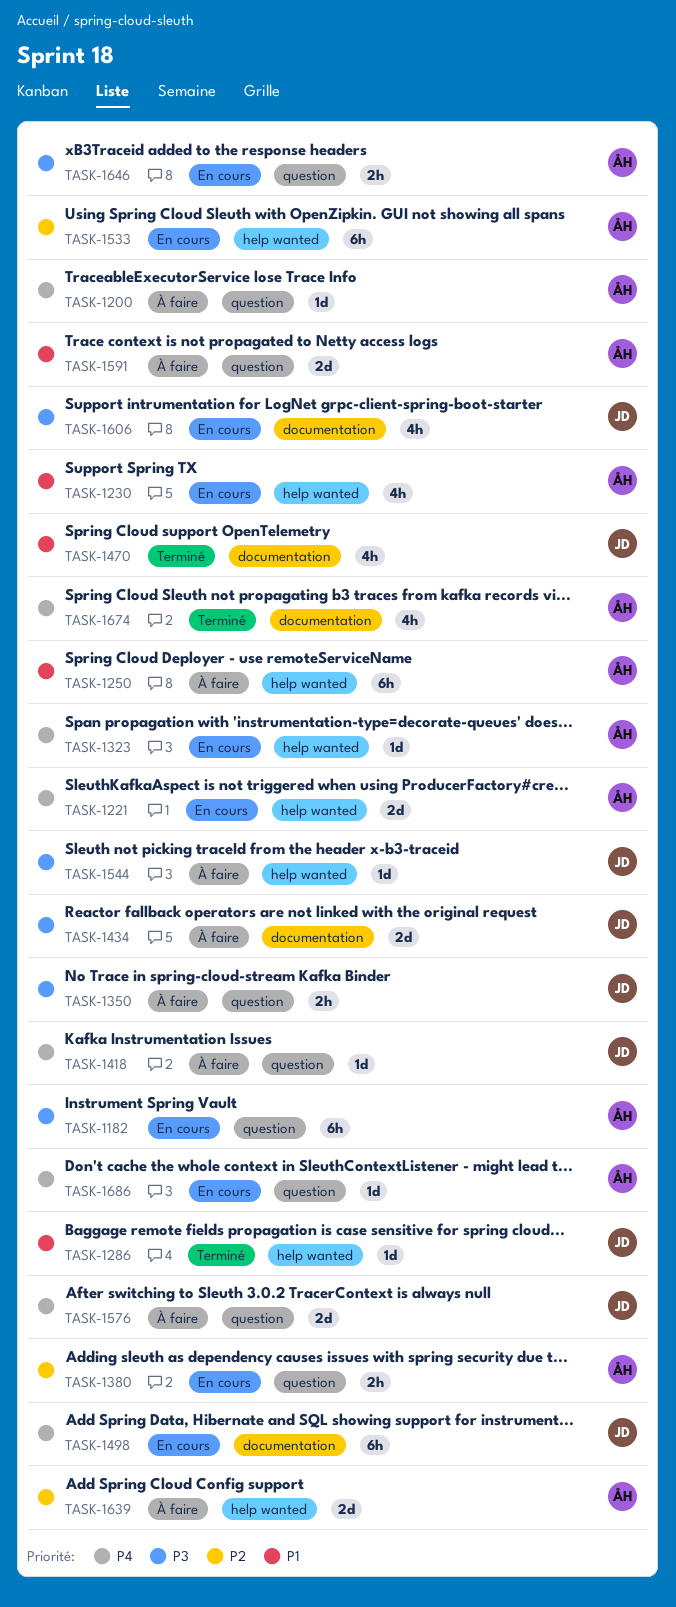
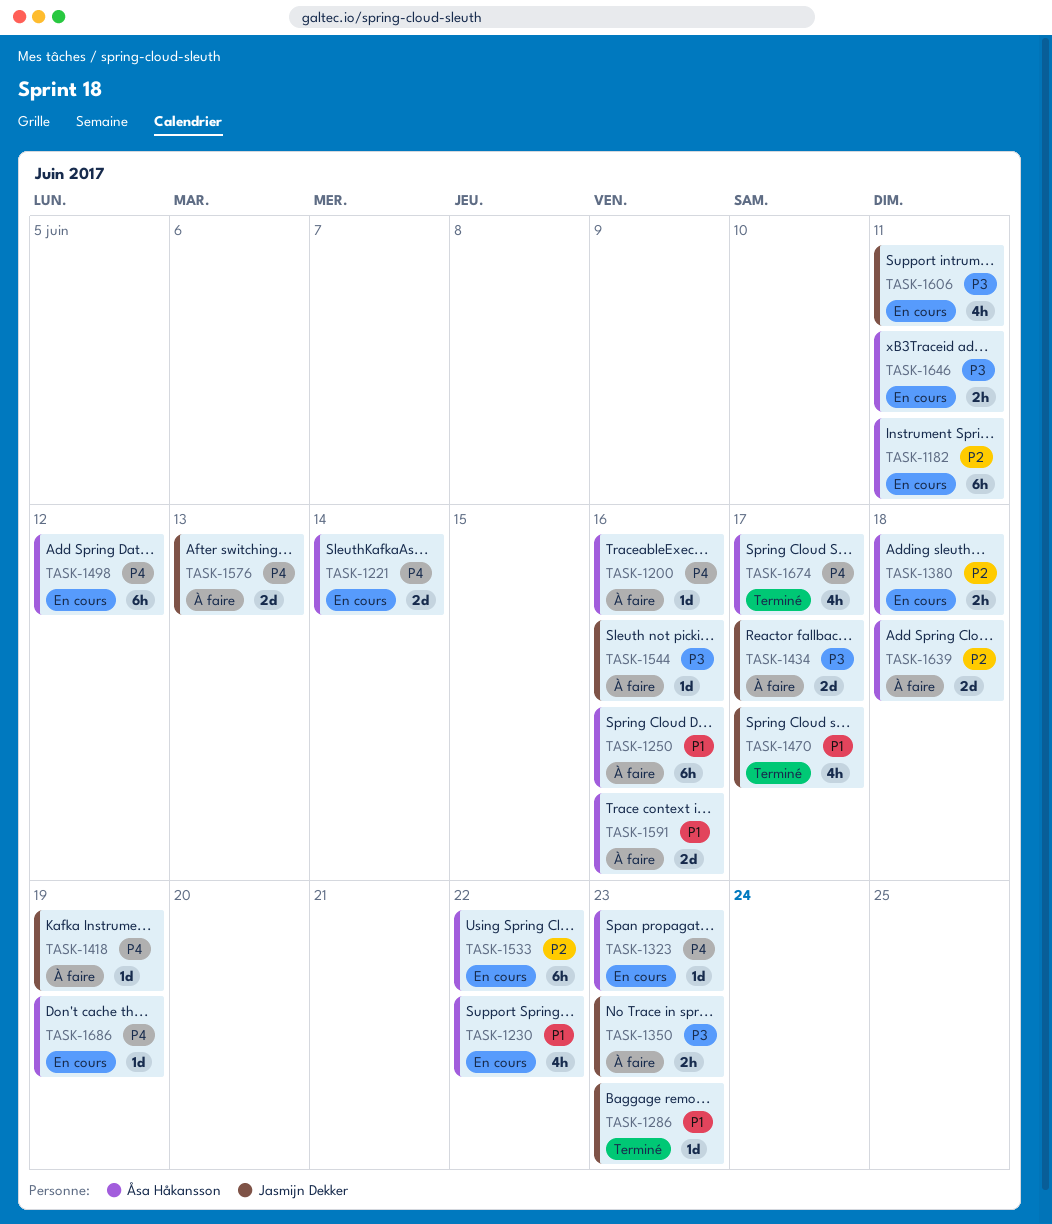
TASK-1182, priority: P3 -> P2
TASK-1498, owner: Jasmijn Dekker -> Åsa Håkansson

